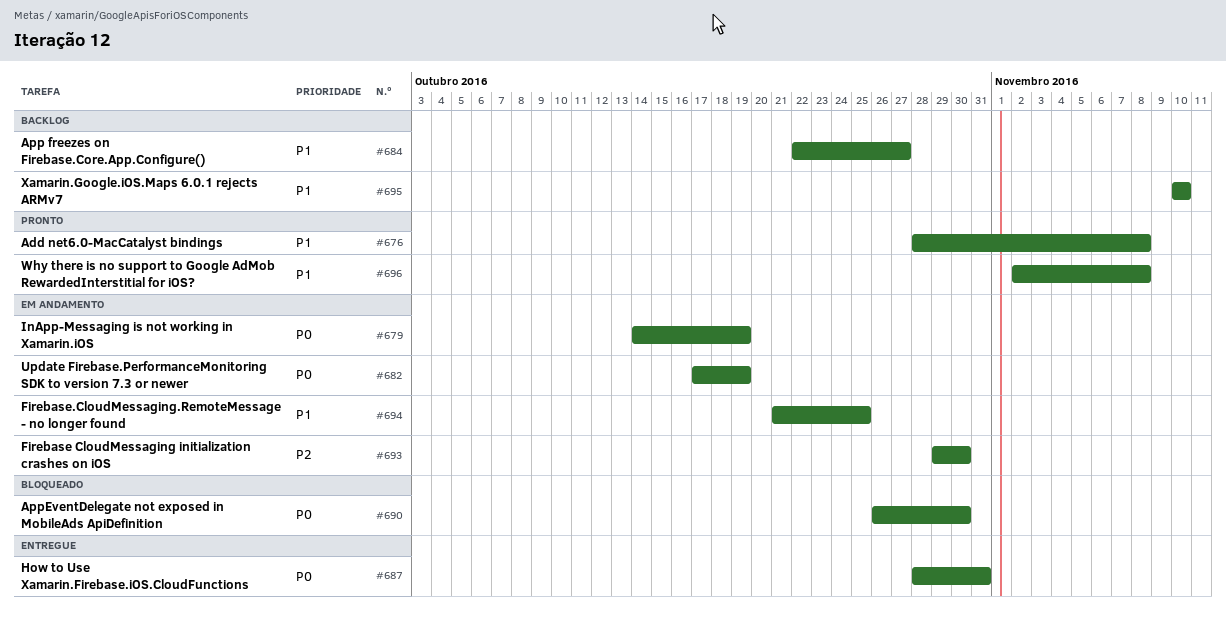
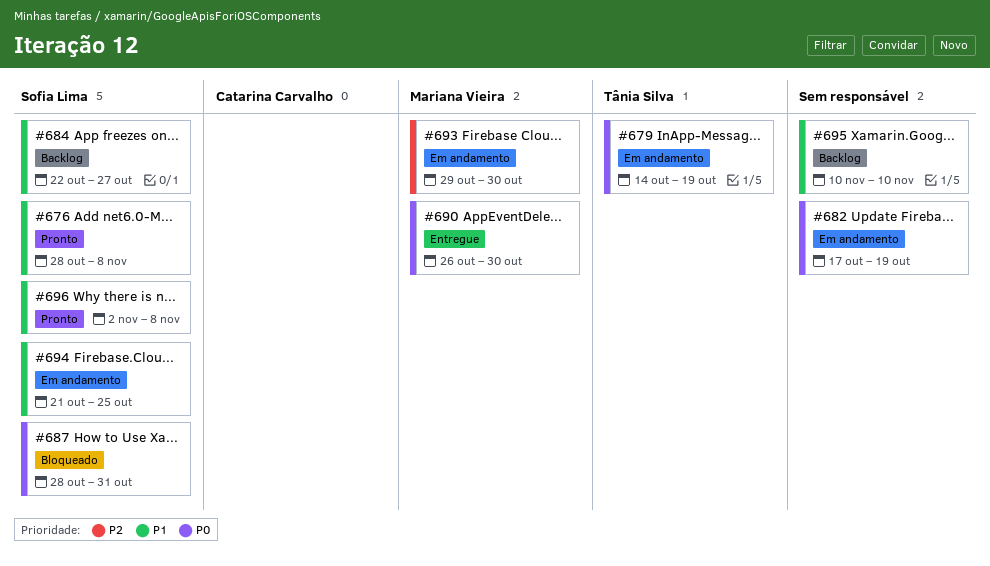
#687, status: Entregue -> Bloqueado
#690, status: Bloqueado -> Entregue

